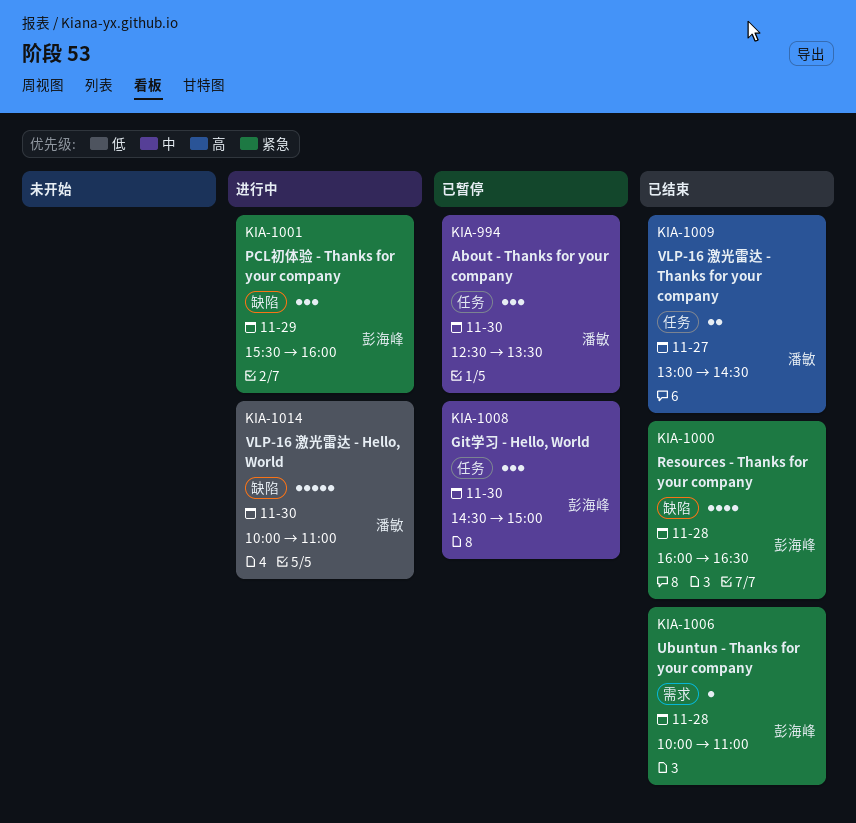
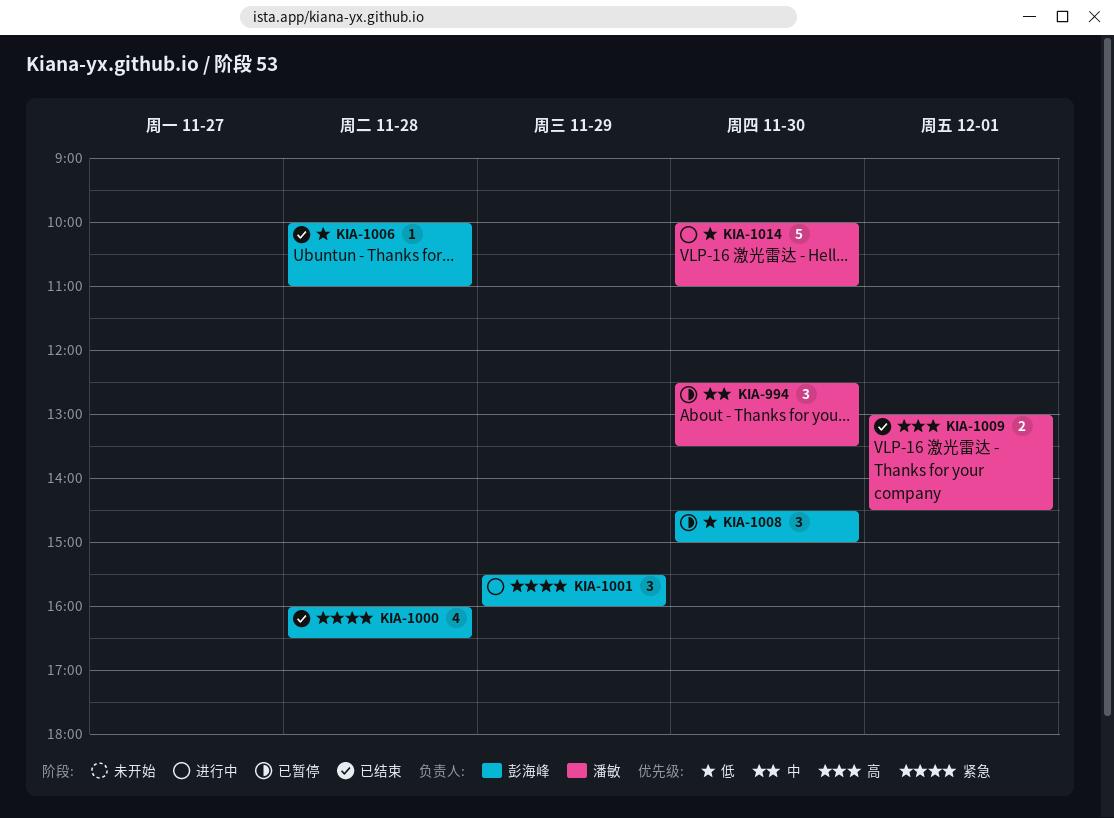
KIA-1006, priority: 紧急 -> 低
KIA-1008, priority: 中 -> 低
KIA-1009, day: Nov 27 -> Dec 1

